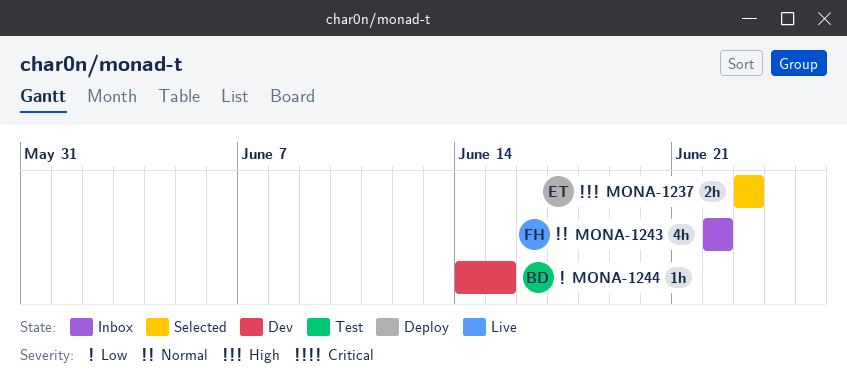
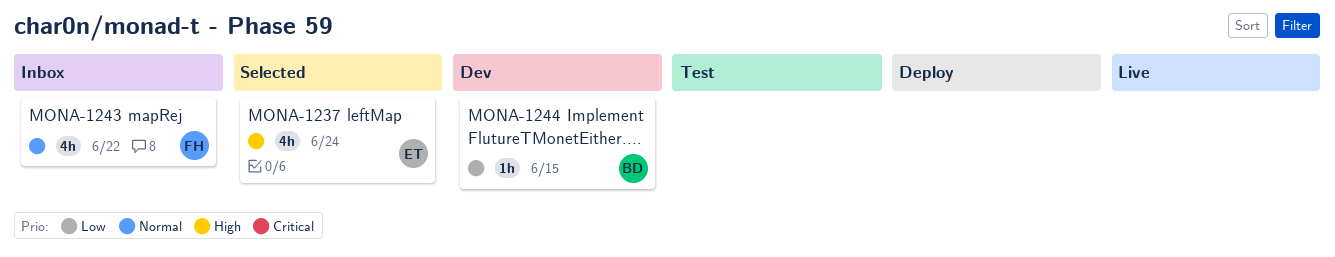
MONA-1237, estimate: 2h -> 4h
MONA-1237, due: Jun 23 -> Jun 24

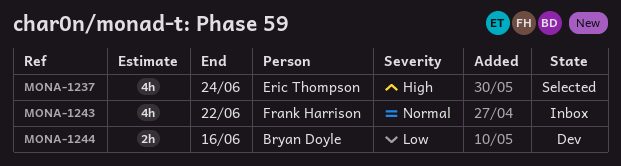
MONA-1244, estimate: 1h -> 2h
MONA-1244, due: Jun 15 -> Jun 16

